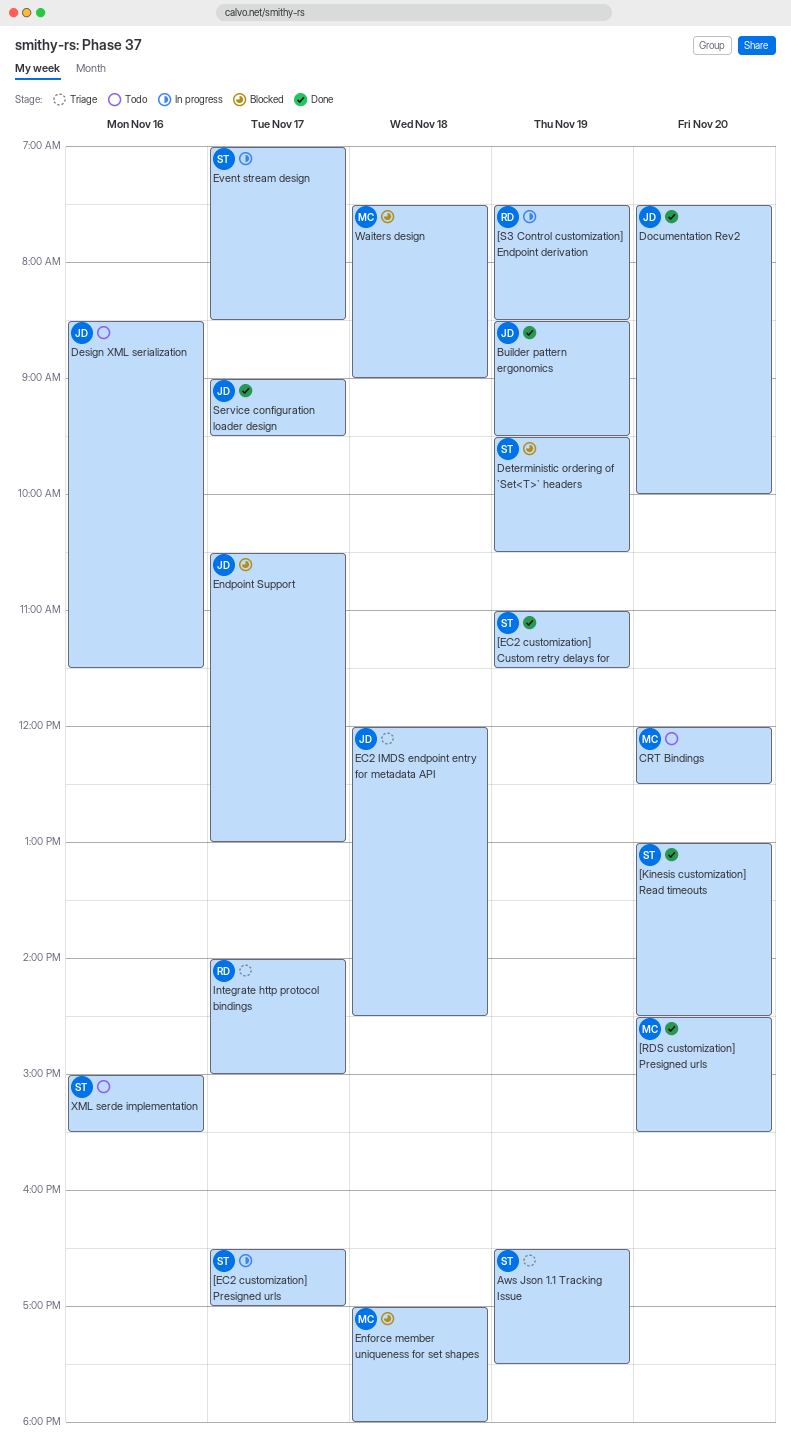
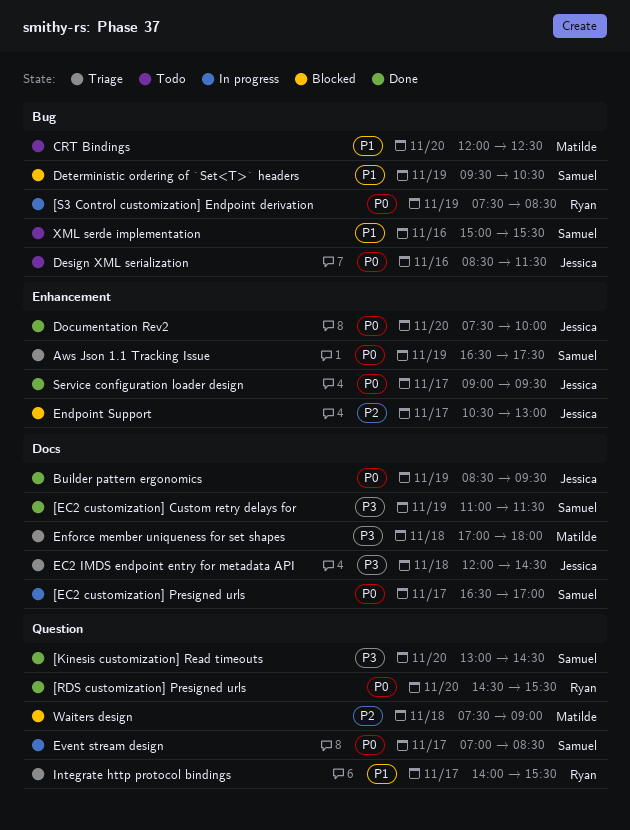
[RDS customization] Presigned urls, owner: Matilde -> Ryan
Enforce member uniqueness for set shapes, status: Blocked -> Triage
Integrate http protocol bindings, ends: 15:00 -> 15:30

